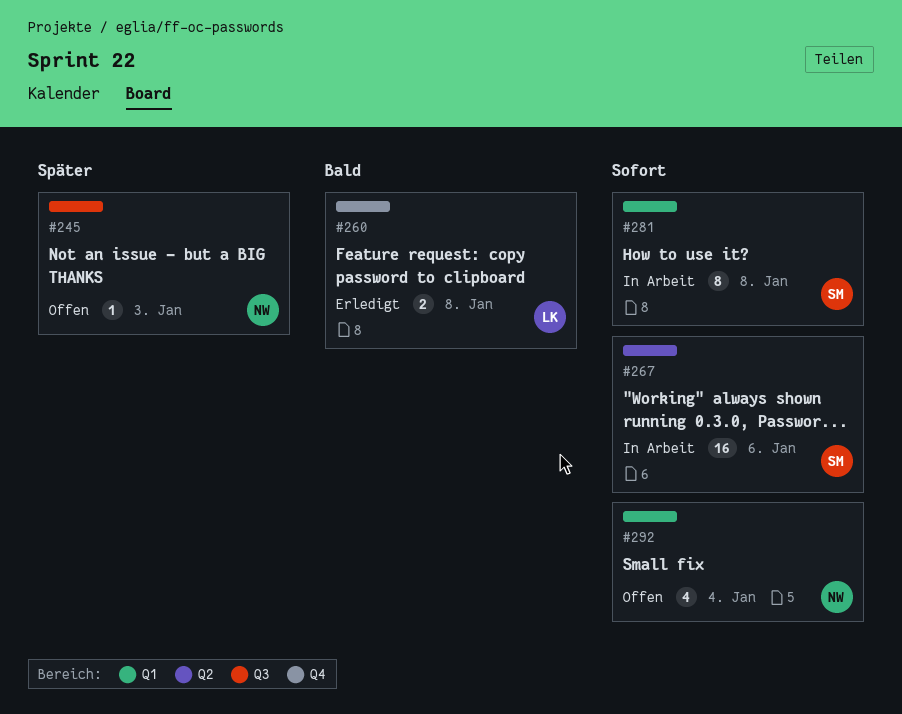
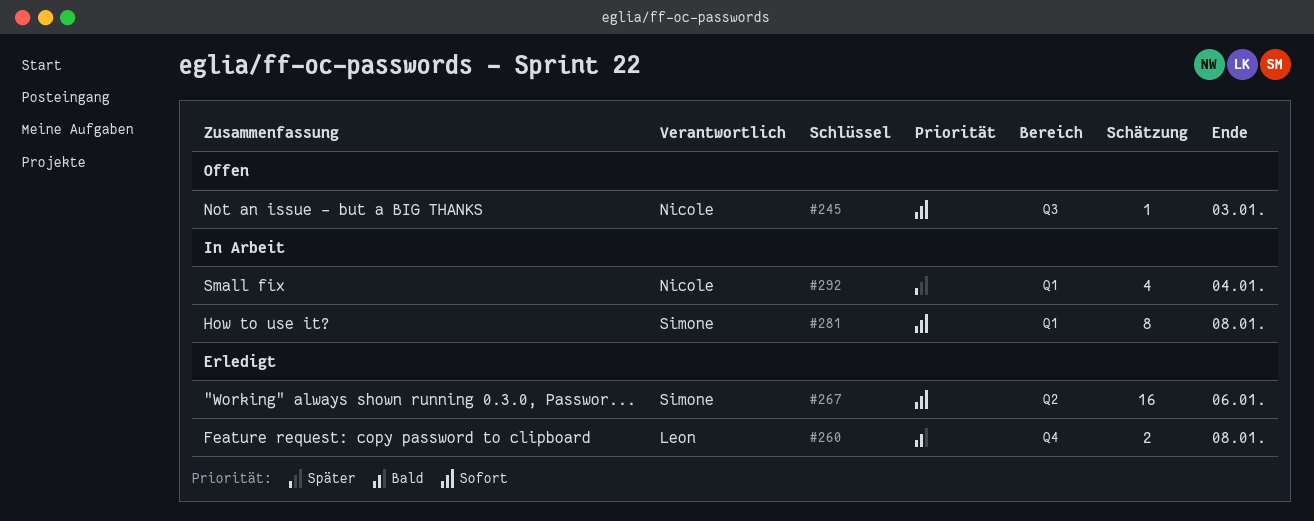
#245, priority: Später -> Sofort
#267, status: In Arbeit -> Erledigt
#292, status: Offen -> In Arbeit
#292, priority: Sofort -> Später

